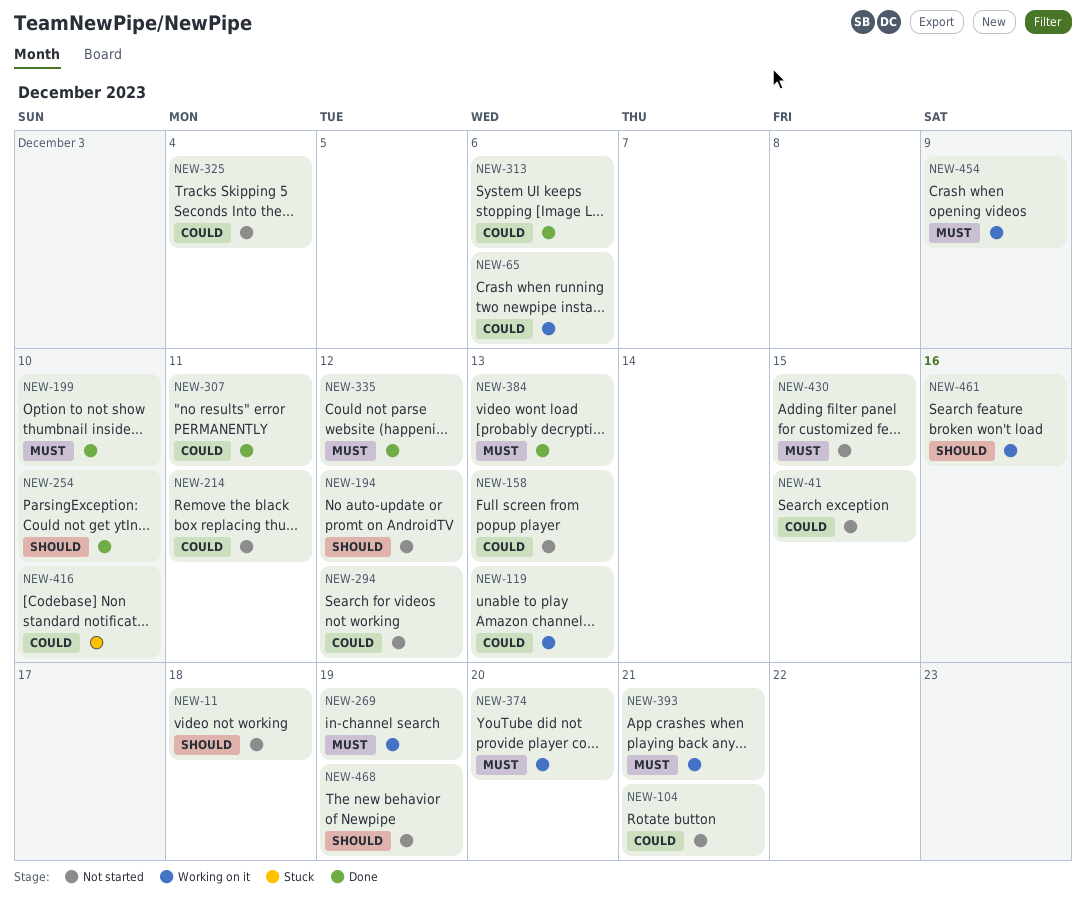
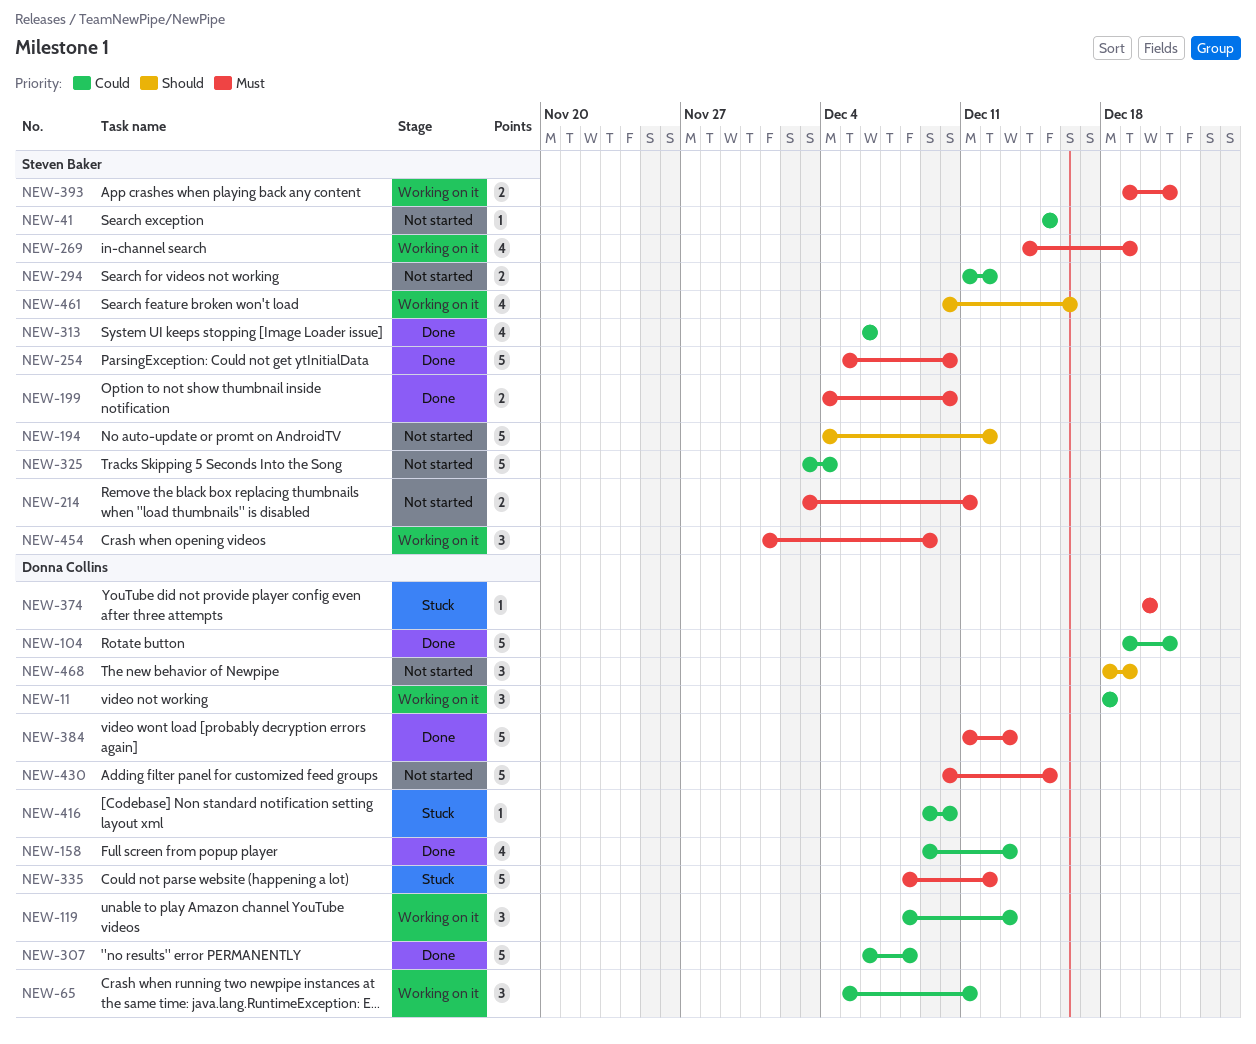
NEW-11, status: Not started -> Working on it
NEW-11, priority: Should -> Could
NEW-65, due: Dec 6 -> Dec 11
NEW-104, status: Not started -> Done
NEW-158, status: Not started -> Done
NEW-214, priority: Could -> Must
NEW-254, priority: Should -> Must
NEW-307, due: Dec 11 -> Dec 8
NEW-335, status: Done -> Stuck
NEW-374, status: Working on it -> Stuck

